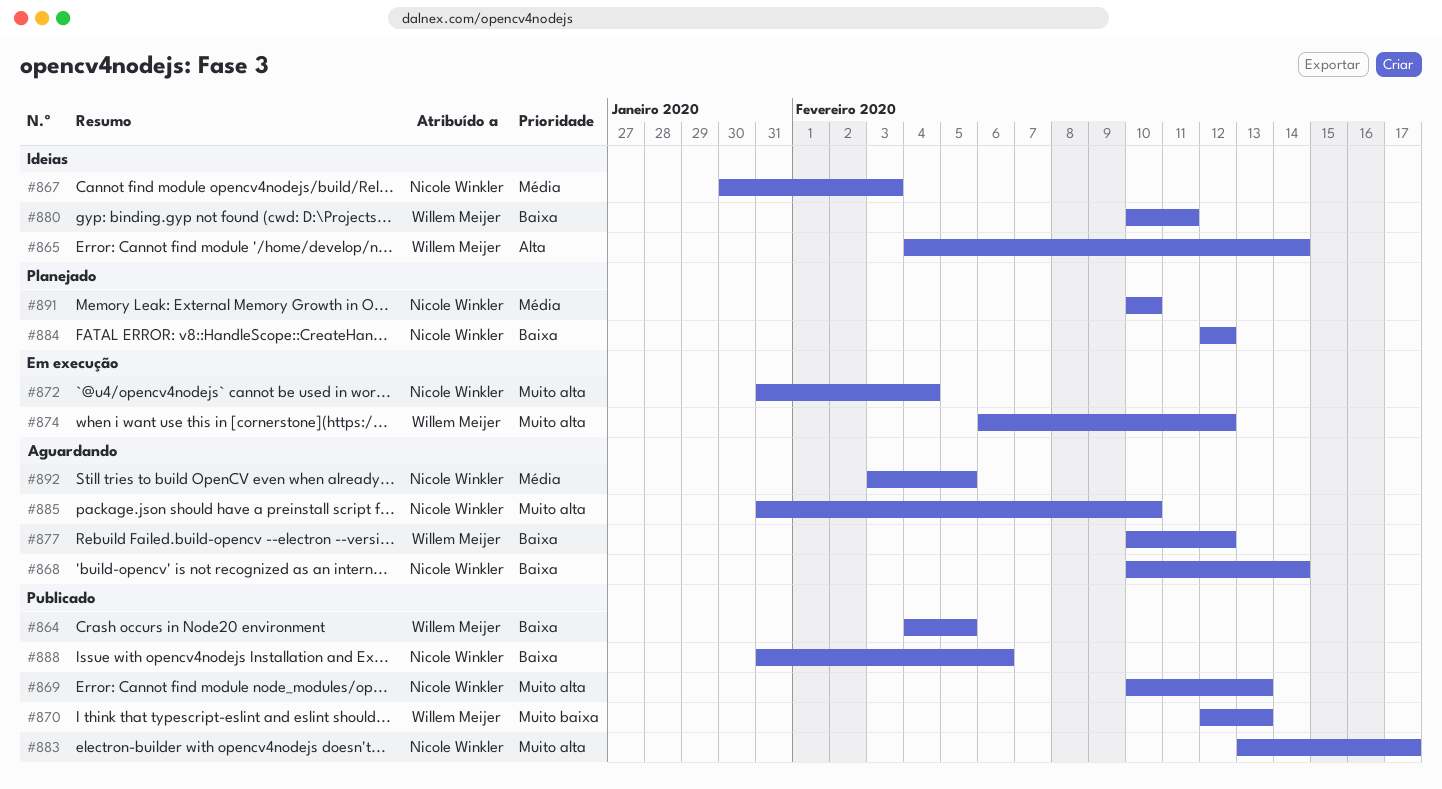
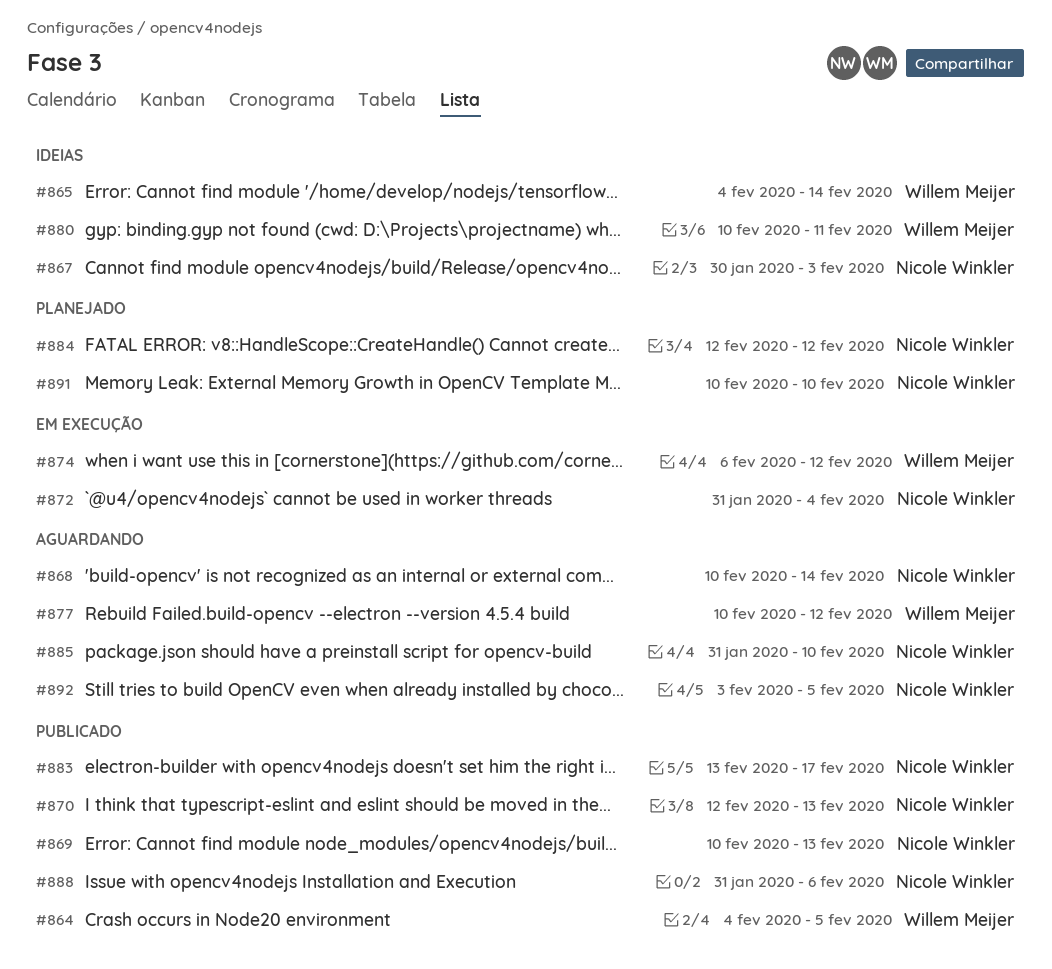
#870, owner: Willem Meijer -> Nicole Winkler

